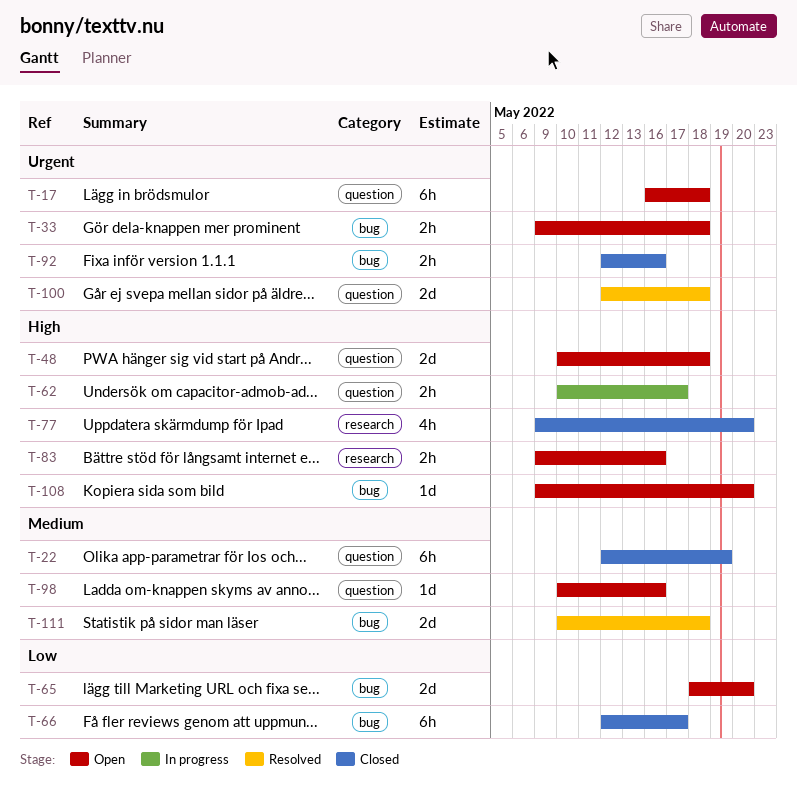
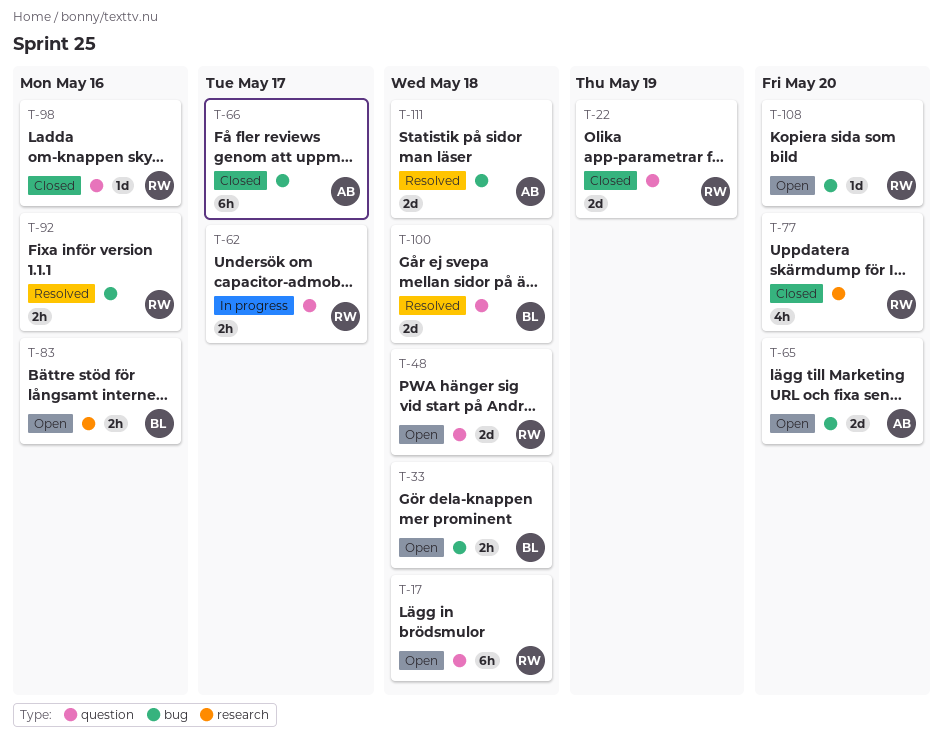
T-22, estimate: 6h -> 2d
T-92, status: Closed -> Resolved
T-98, status: Open -> Closed

